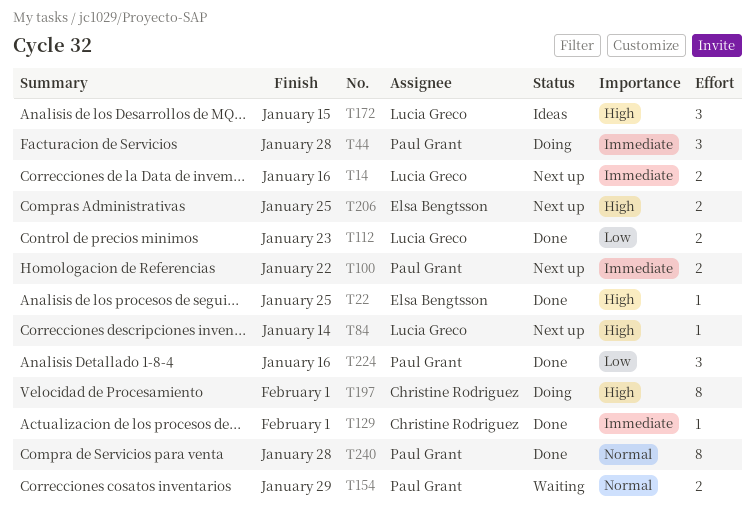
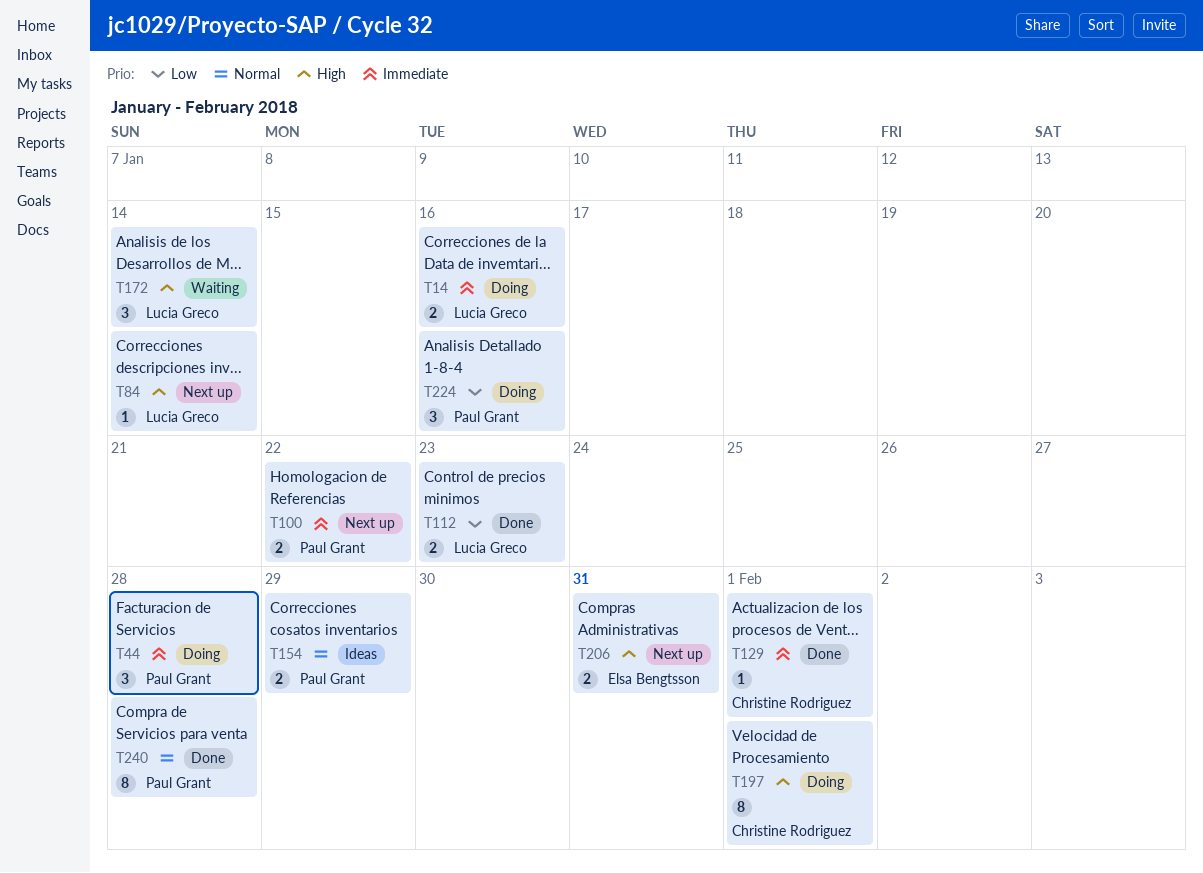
T14, status: Next up -> Doing
T22: present -> none
T154, status: Waiting -> Ideas
T172, status: Ideas -> Waiting
T172, due: Jan 15 -> Jan 14
T206, due: Jan 25 -> Jan 31
T224, status: Done -> Doing

